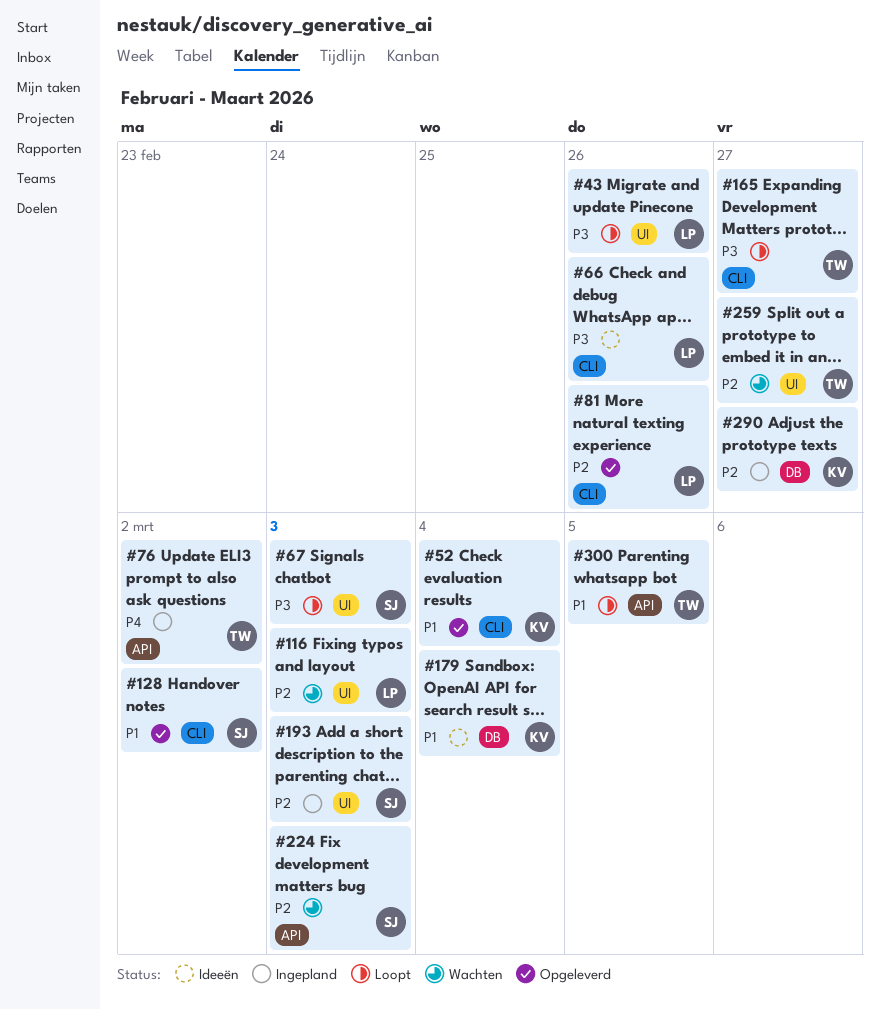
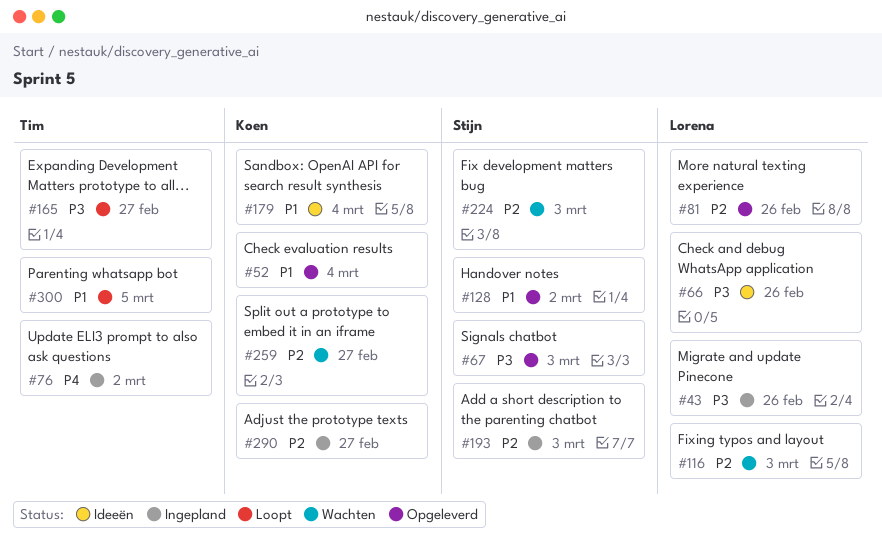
#43, status: Loopt -> Ingepland
#67, status: Loopt -> Opgeleverd
#259, owner: Tim -> Koen

